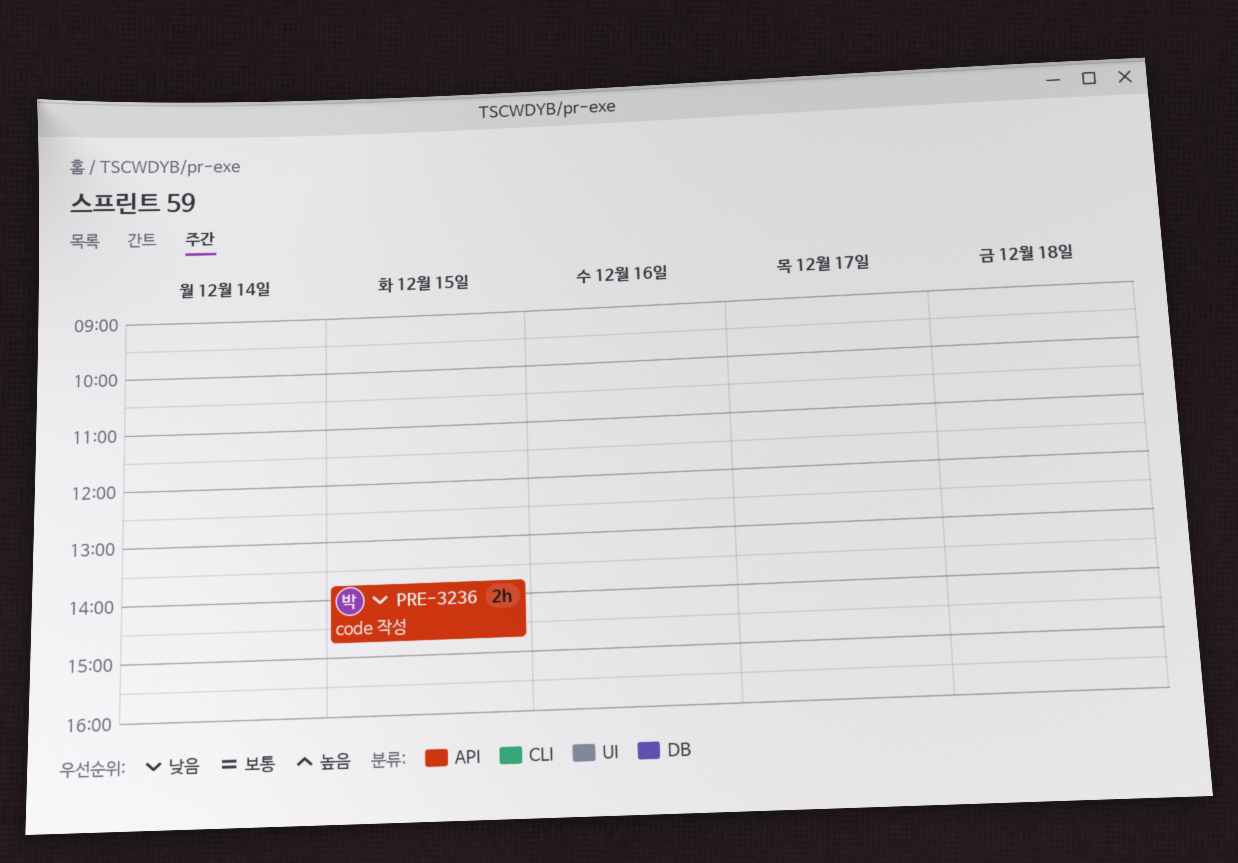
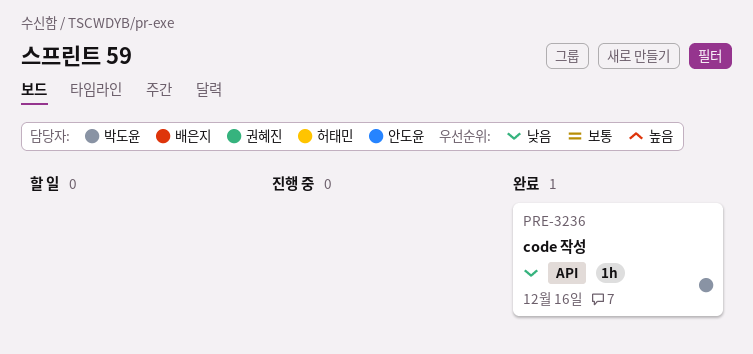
PRE-3236, estimate: 2h -> 1h
PRE-3236, day: Dec 15 -> Dec 16

